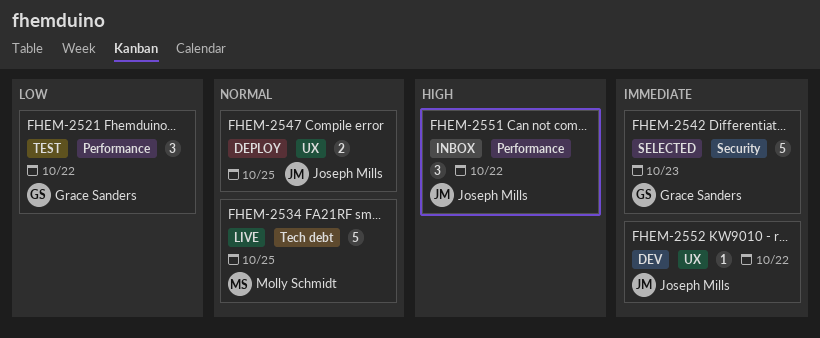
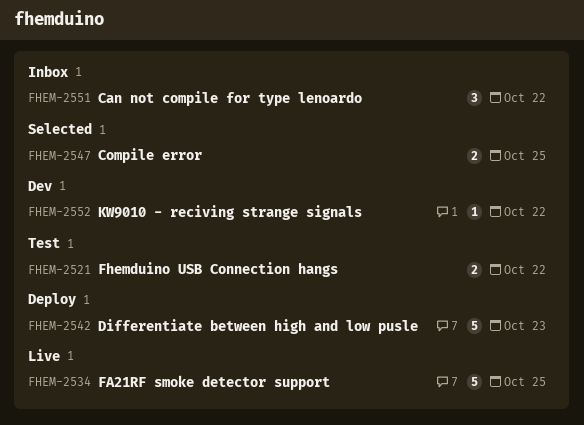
FHEM-2521, estimate: 3 -> 2
FHEM-2542, status: Selected -> Deploy
FHEM-2547, status: Deploy -> Selected

